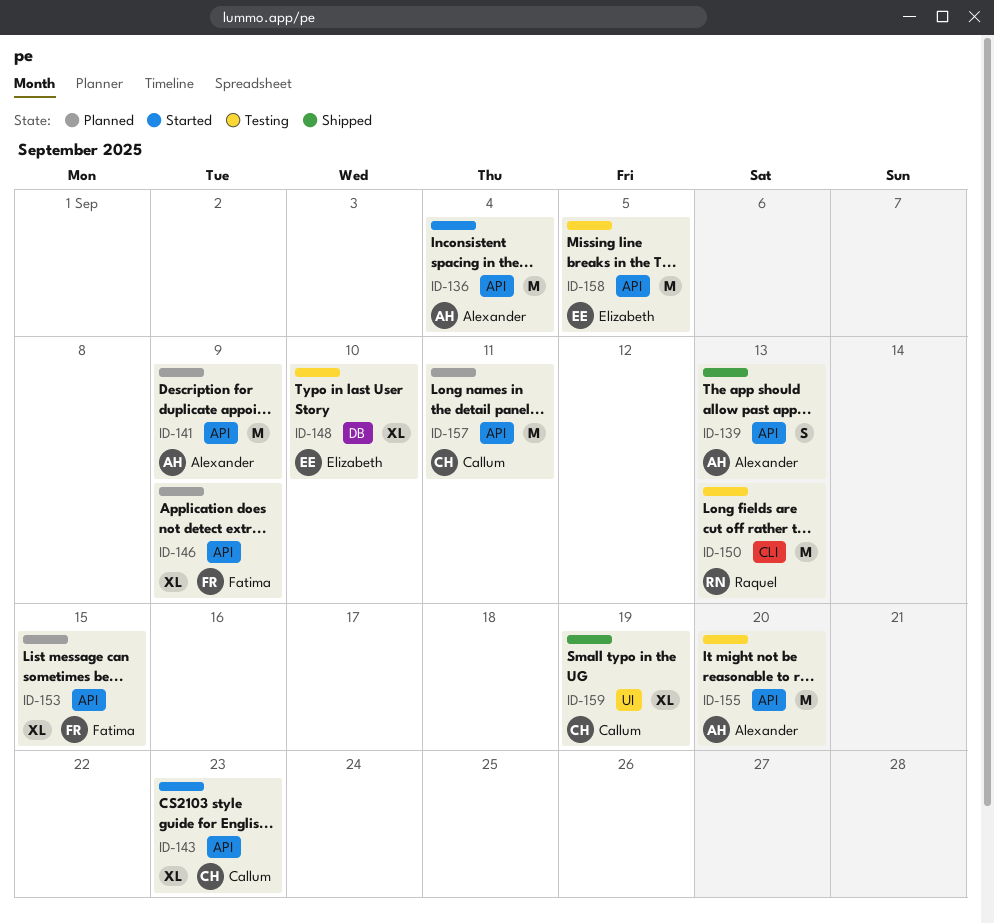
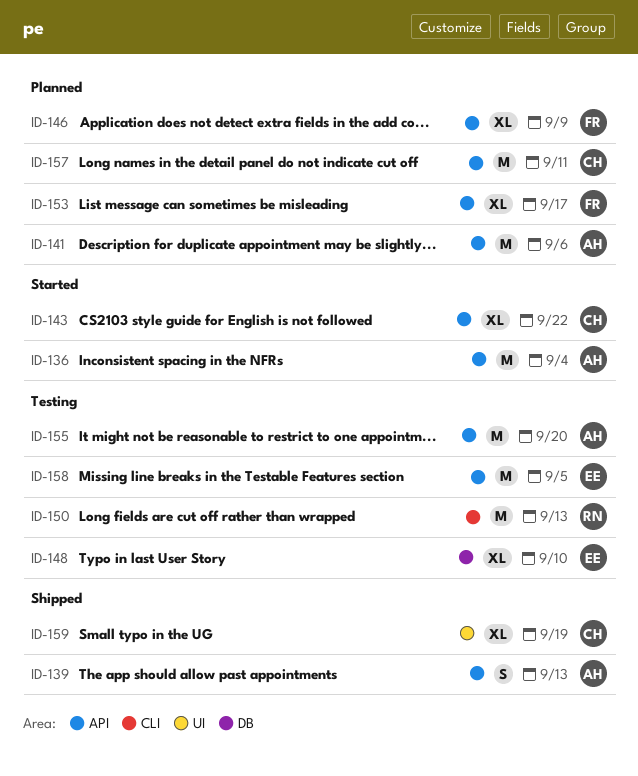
ID-141, due: Sep 9 -> Sep 6
ID-143, due: Sep 23 -> Sep 22
ID-153, due: Sep 15 -> Sep 17

